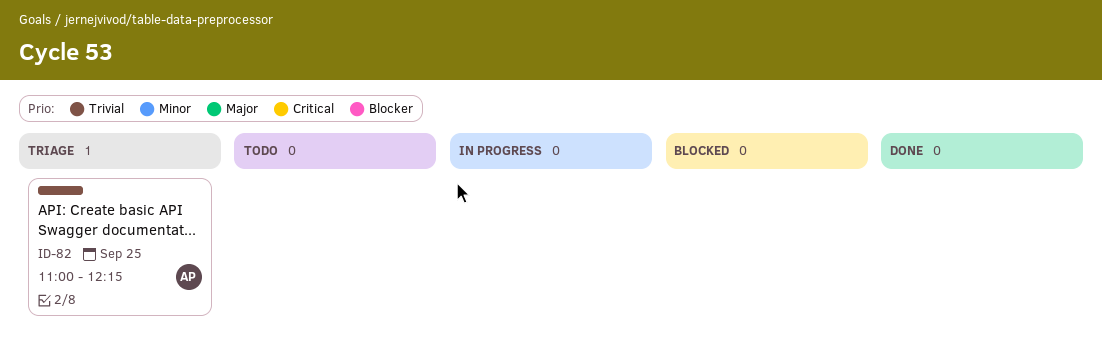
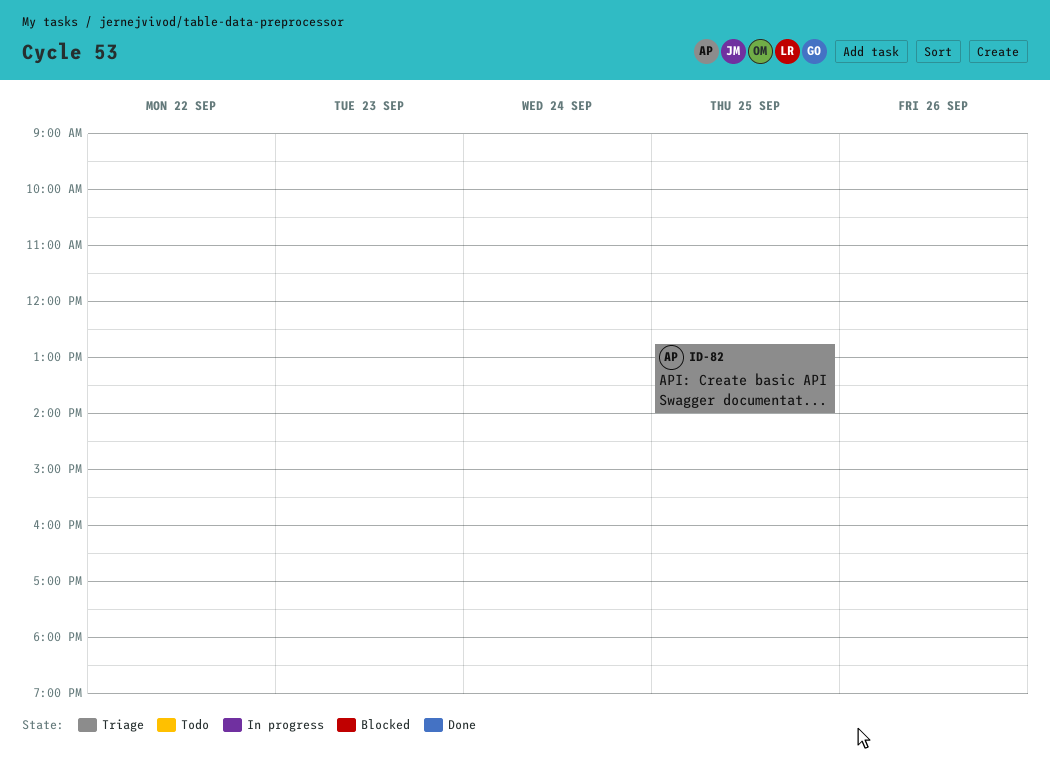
ID-82, begins: 11:00 -> 12:45
ID-82, ends: 12:15 -> 14:00

